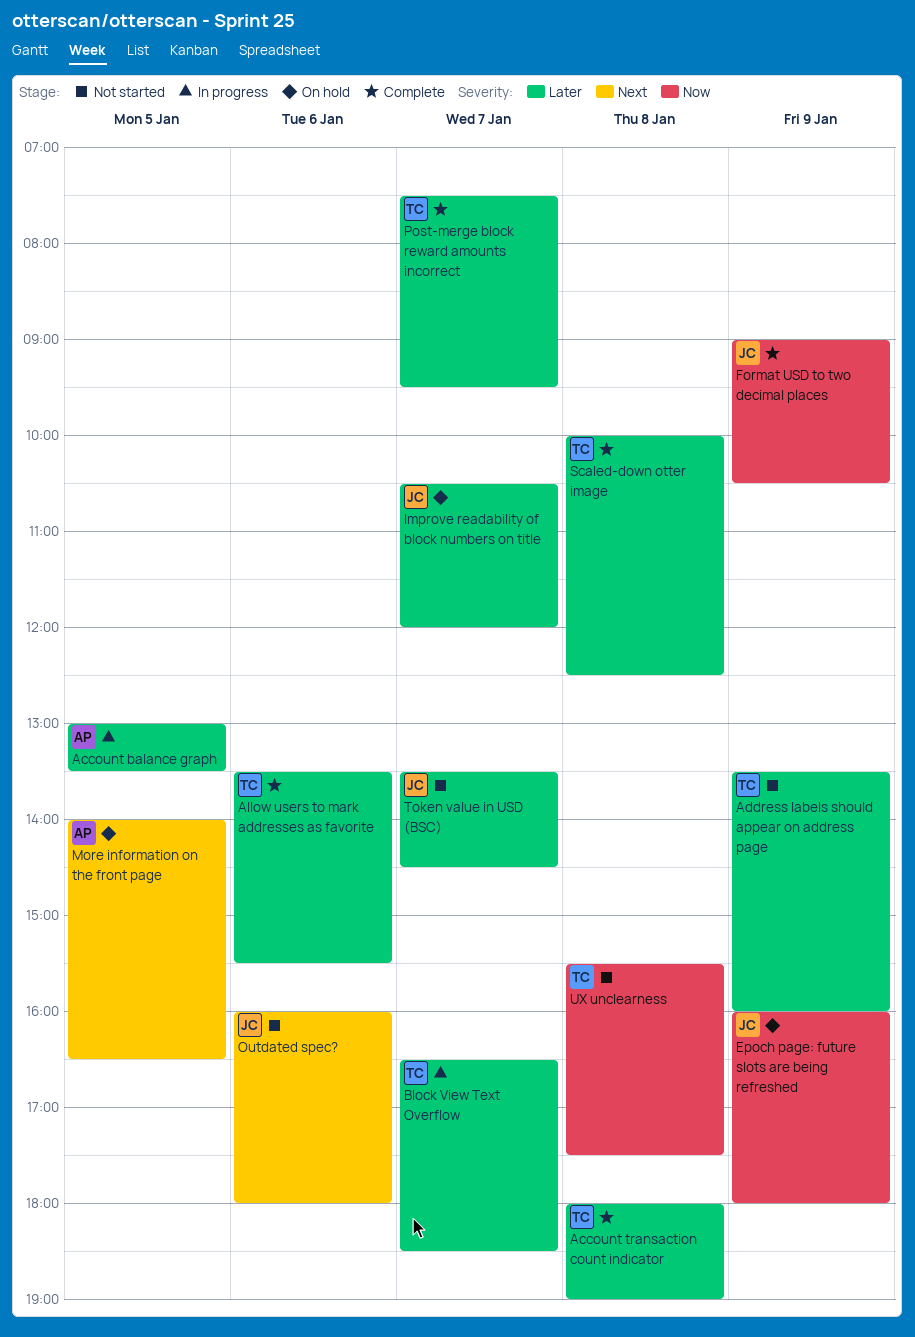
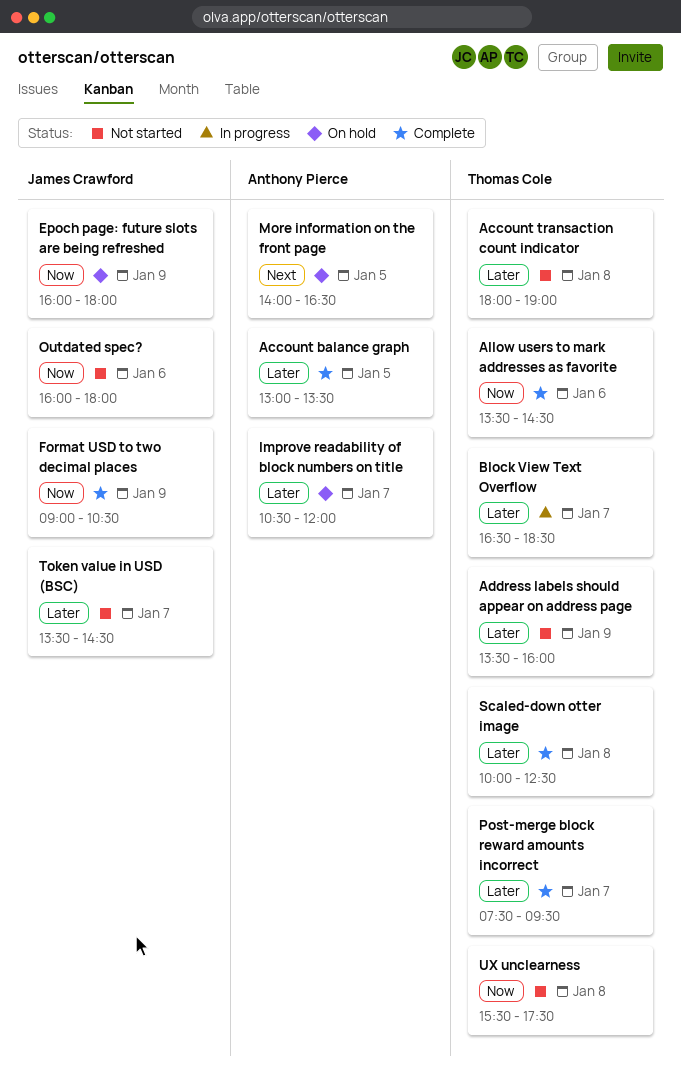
Account balance graph, status: In progress -> Complete
Account transaction count indicator, status: Complete -> Not started
Allow users to mark addresses as favorite, priority: Later -> Now
Allow users to mark addresses as favorite, ends: 15:30 -> 14:30
Improve readability of block numbers on title, owner: James Crawford -> Anthony Pierce
Outdated spec?, priority: Next -> Now

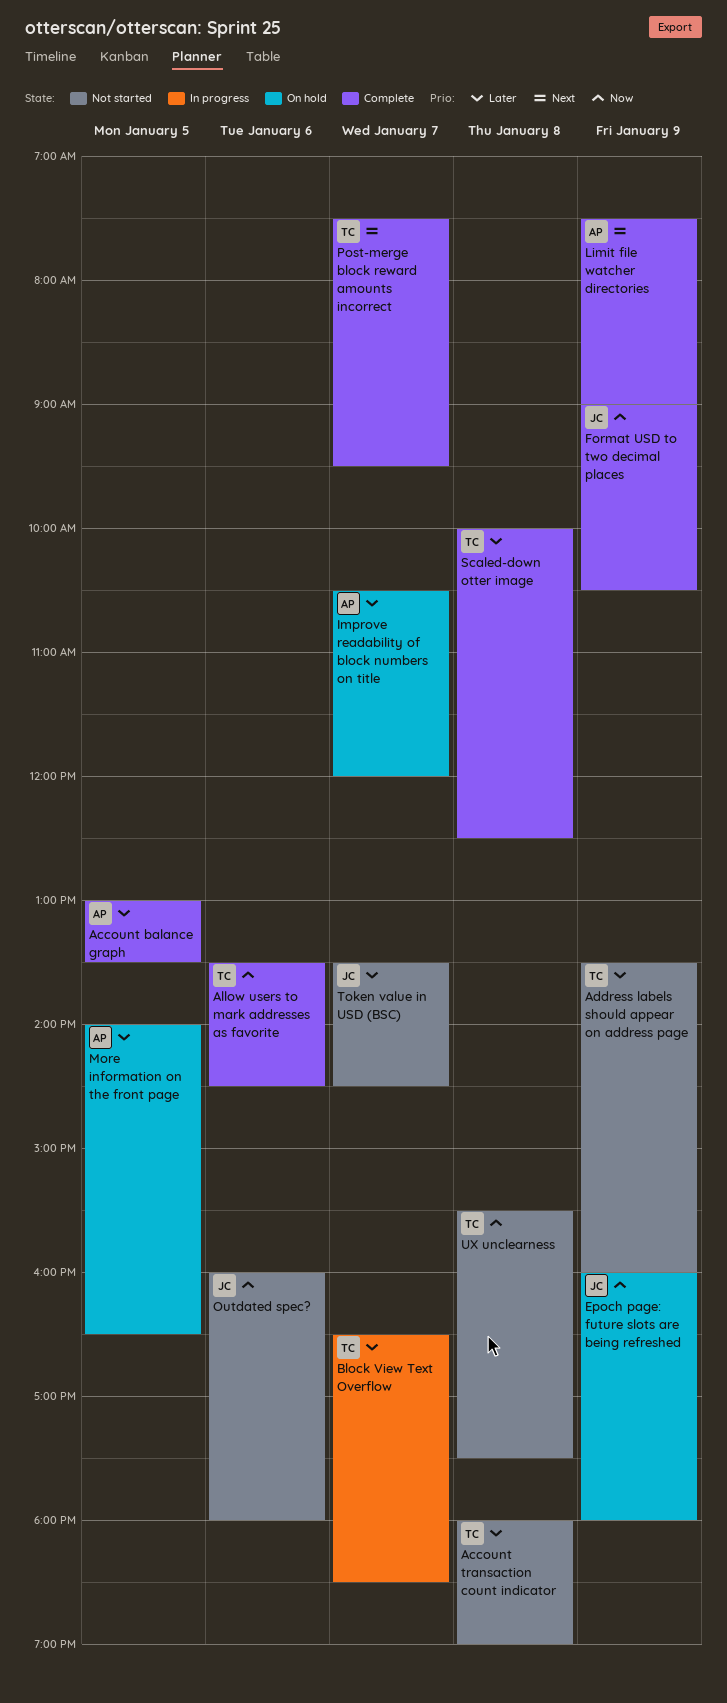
Limit file watcher directories: none -> present
More information on the front page, priority: Next -> Later
Post-merge block reward amounts incorrect, priority: Later -> Next

